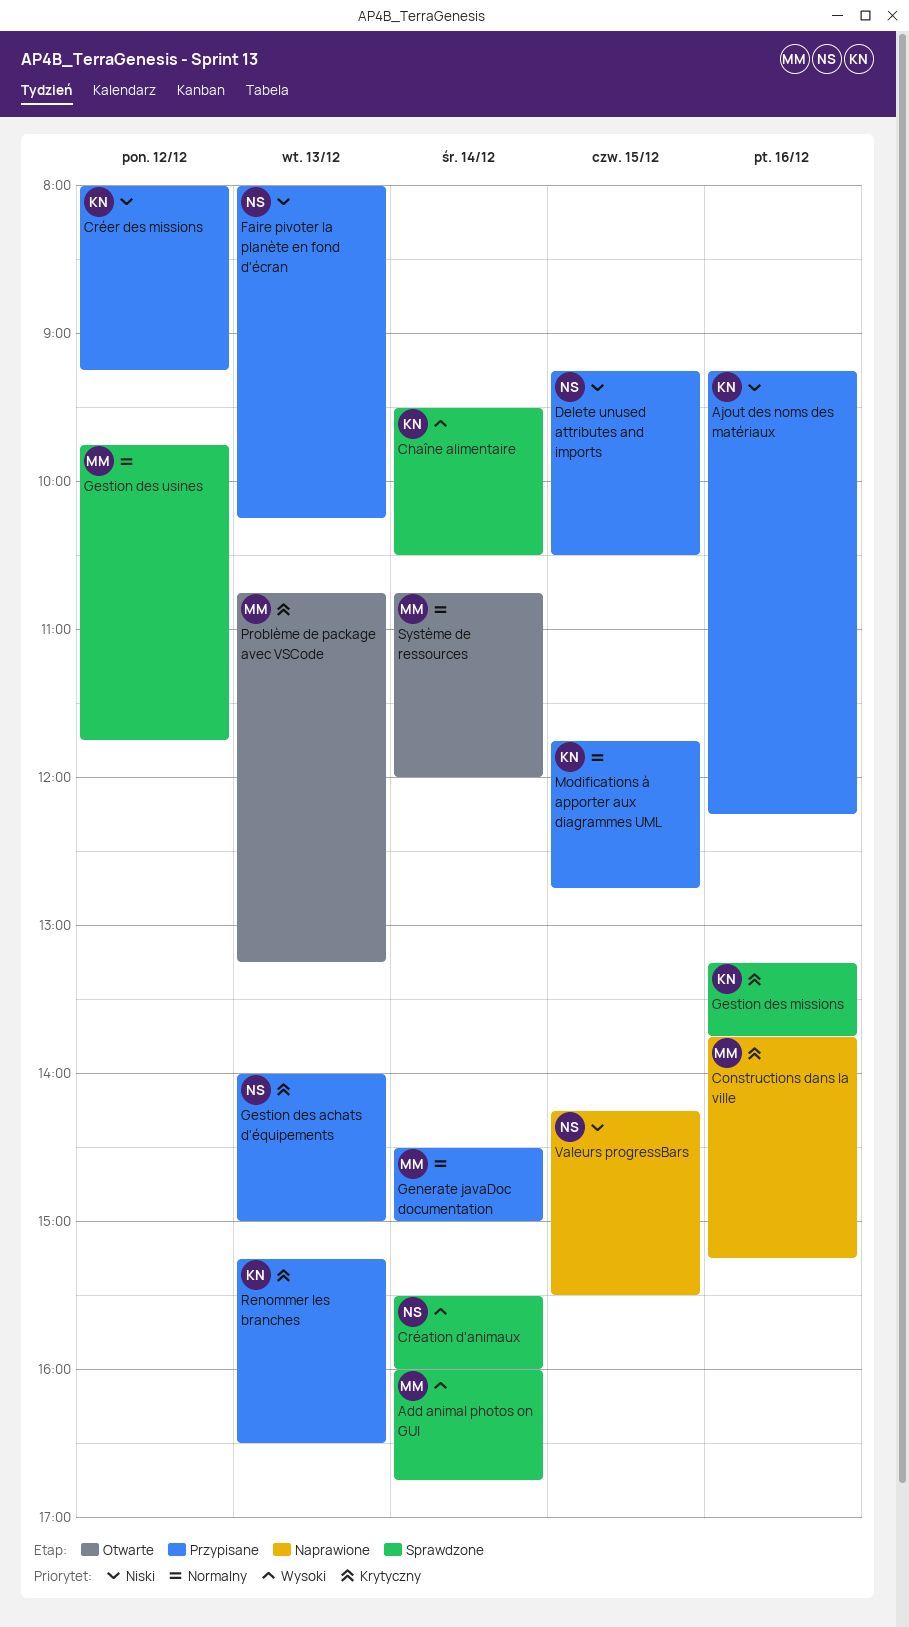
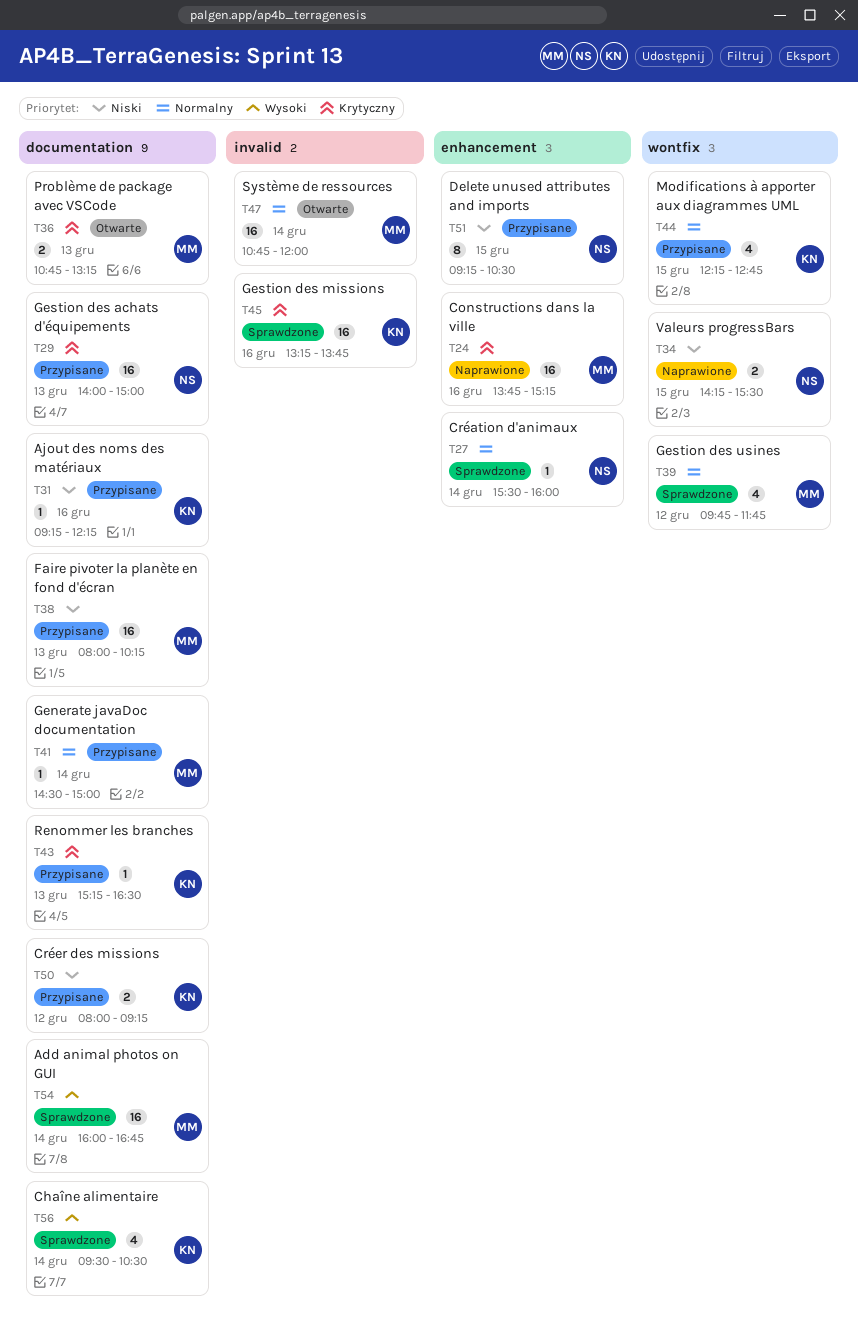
Création d'animaux, priority: Wysoki -> Normalny
Faire pivoter la planète en fond d'écran, owner: NS -> MM
Modifications à apporter aux diagrammes UML, begins: 11:45 -> 12:15

